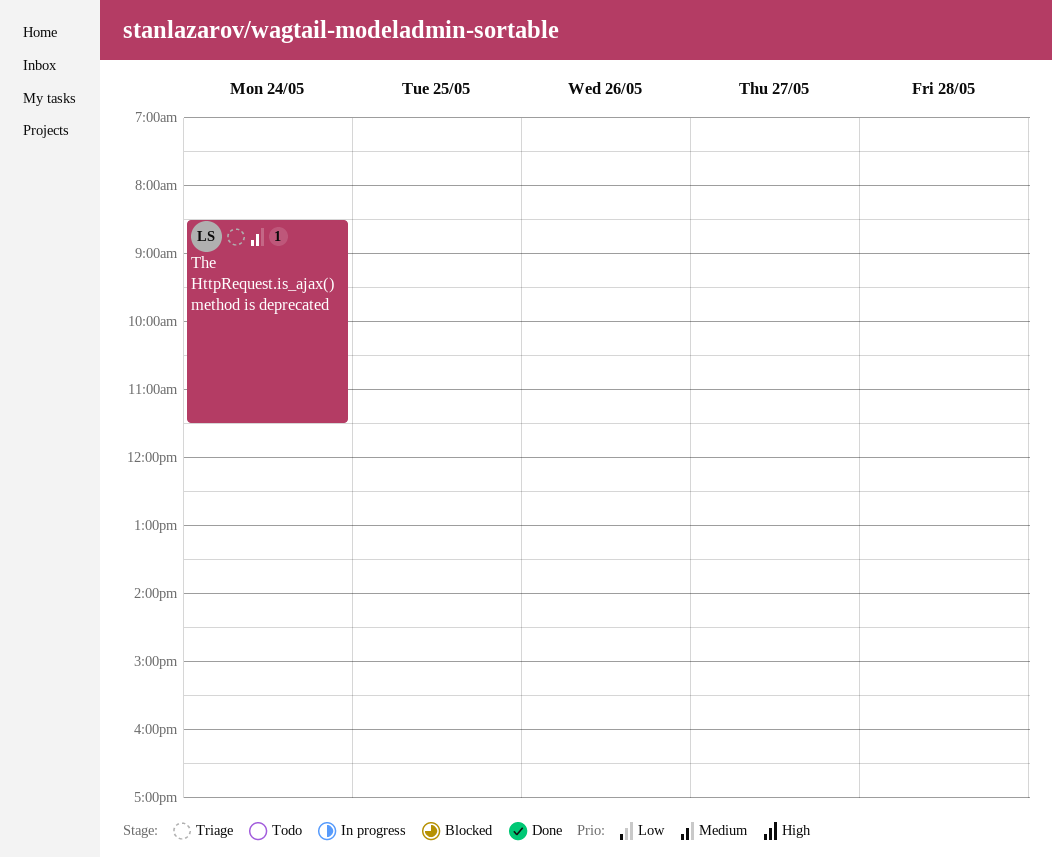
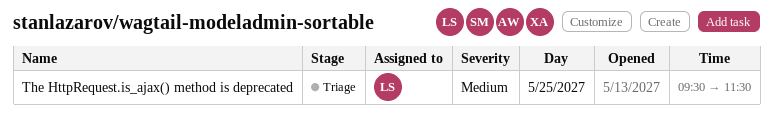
The HttpRequest.is_ajax() method is deprecated, day: May 24 -> May 25
The HttpRequest.is_ajax() method is deprecated, begins: 08:30 -> 09:30

